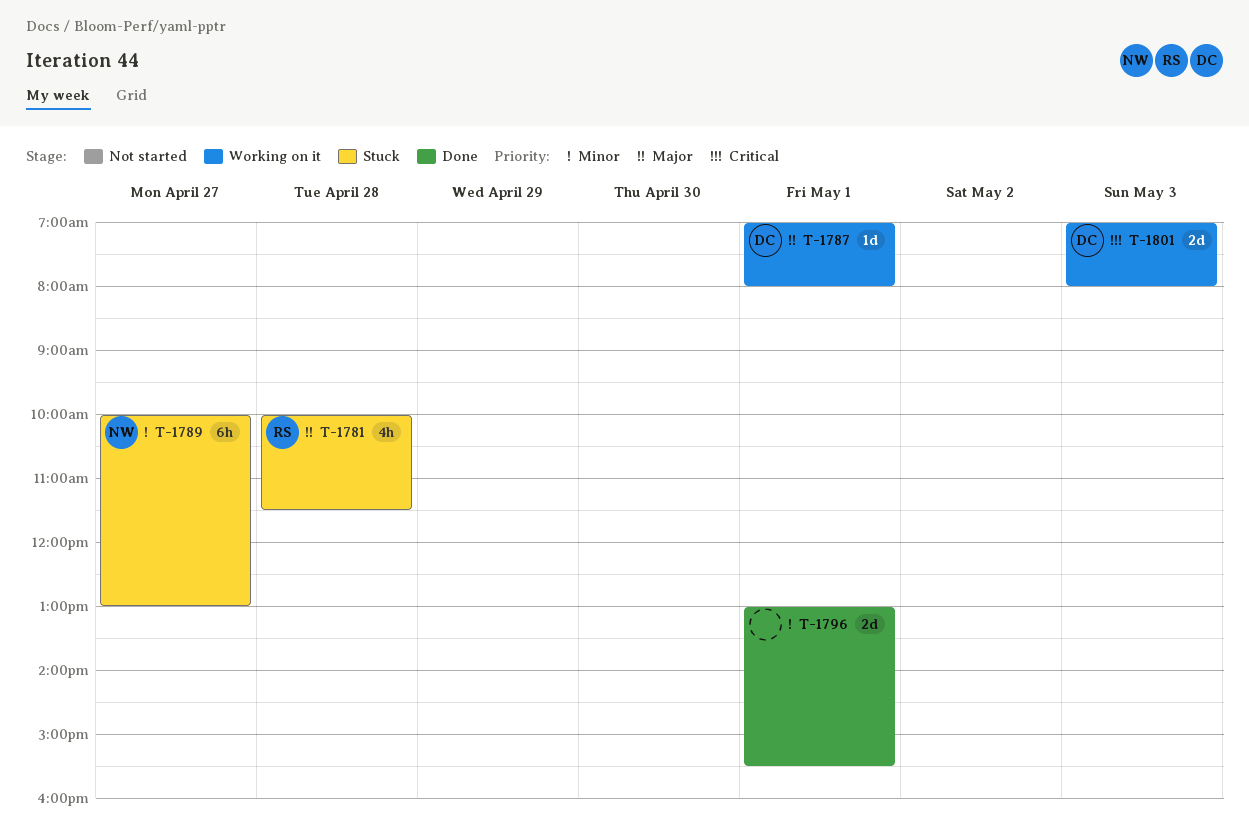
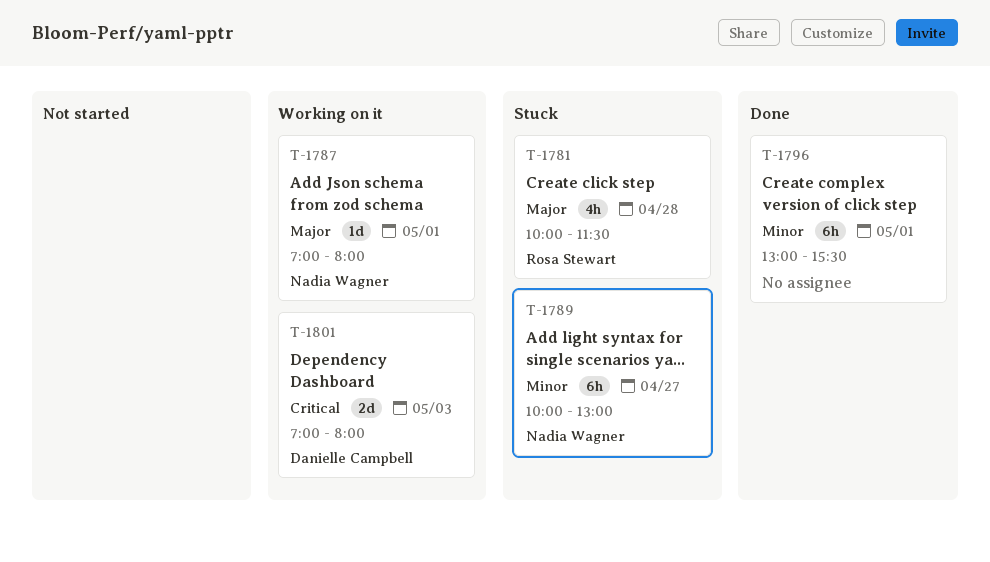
T-1787, owner: Danielle Campbell -> Nadia Wagner
T-1796, estimate: 2d -> 6h

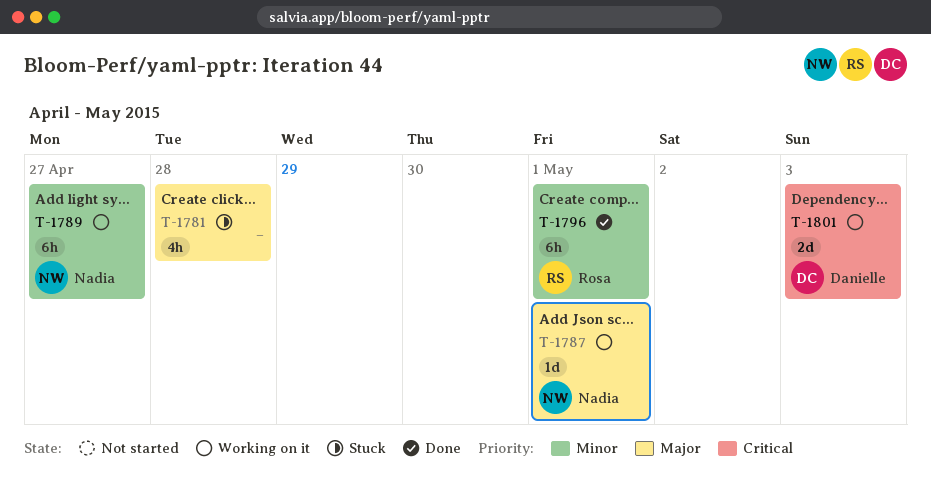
T-1781, owner: Rosa Stewart -> none
T-1789, status: Stuck -> Working on it
T-1796, owner: none -> Rosa Stewart

